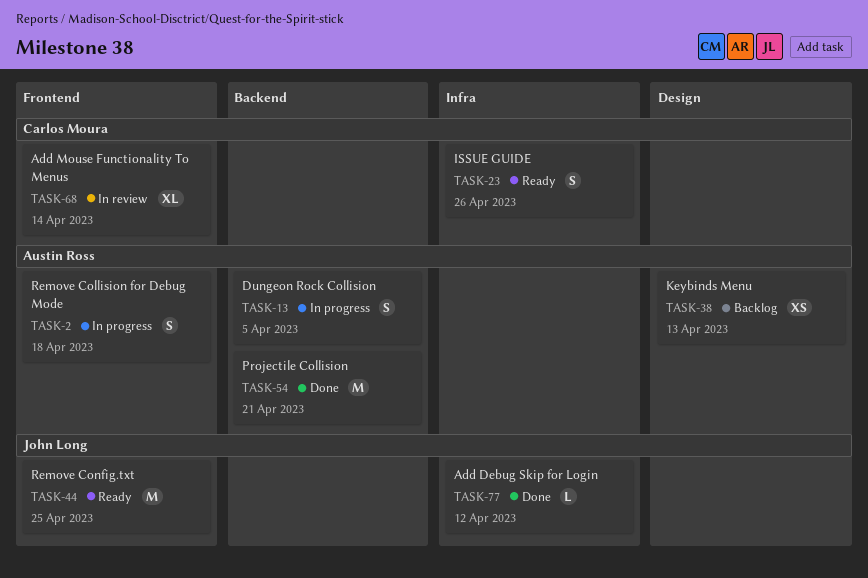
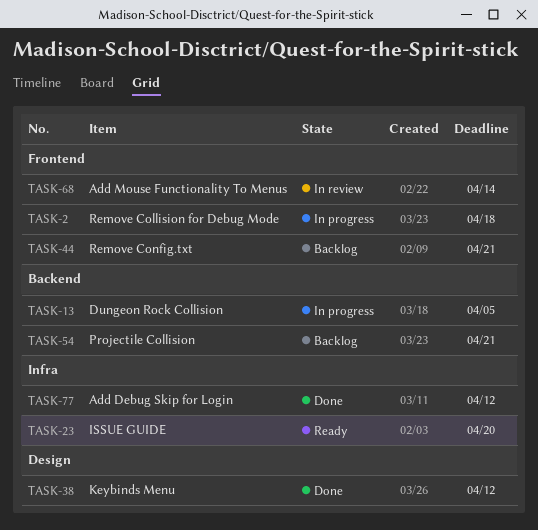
TASK-23, due: Apr 26 -> Apr 20
TASK-38, status: Backlog -> Done
TASK-38, due: Apr 13 -> Apr 12
TASK-44, status: Ready -> Backlog
TASK-44, due: Apr 25 -> Apr 21
TASK-54, status: Done -> Backlog

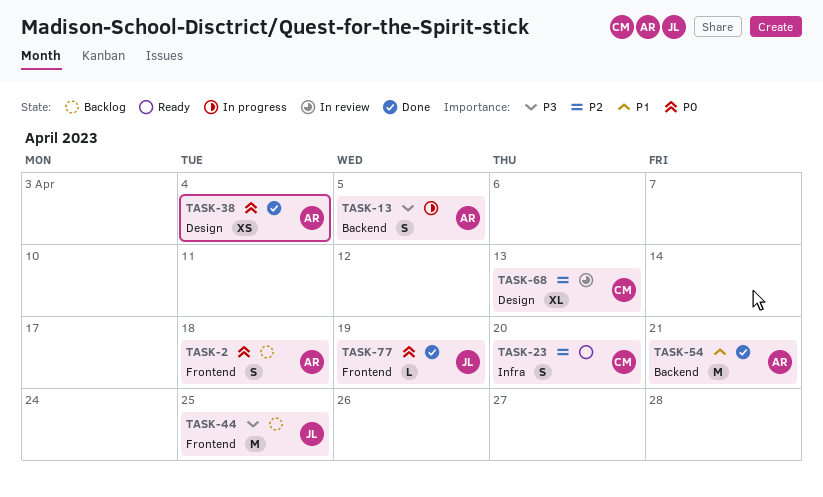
TASK-2, status: In progress -> Backlog
TASK-38, due: Apr 12 -> Apr 4
TASK-44, due: Apr 21 -> Apr 25
TASK-54, status: Backlog -> Done
TASK-68, label: Frontend -> Design
TASK-68, due: Apr 14 -> Apr 13
TASK-77, label: Infra -> Frontend
TASK-77, due: Apr 12 -> Apr 19

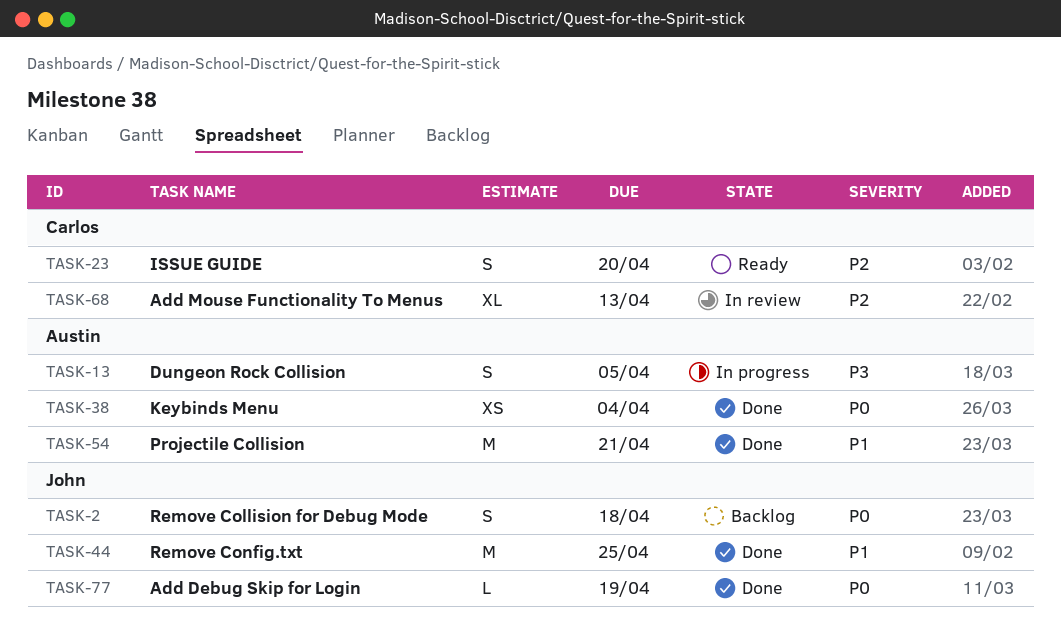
TASK-2, owner: Austin -> John
TASK-44, status: Backlog -> Done
TASK-44, priority: P3 -> P1

